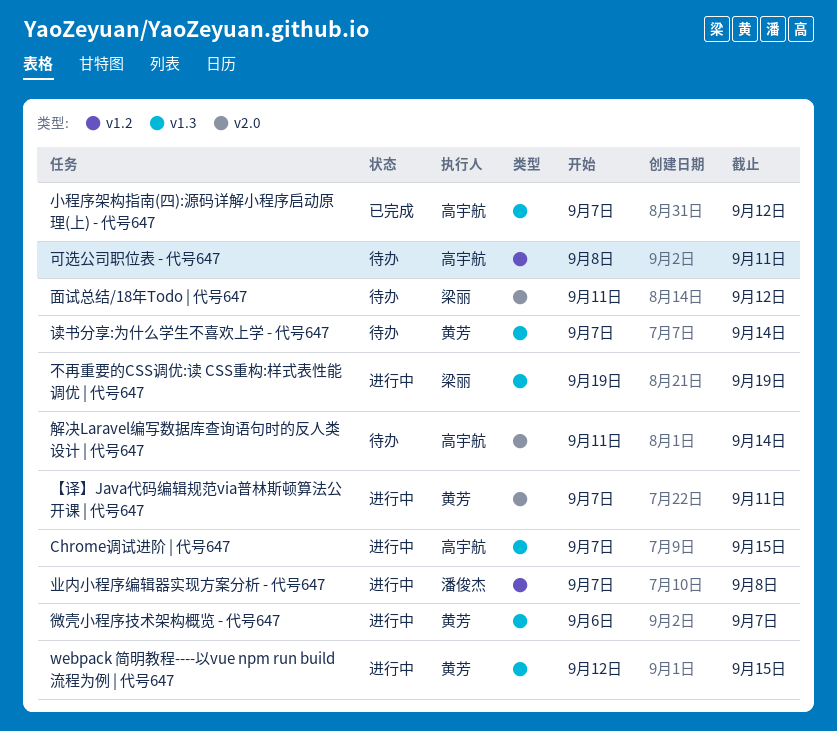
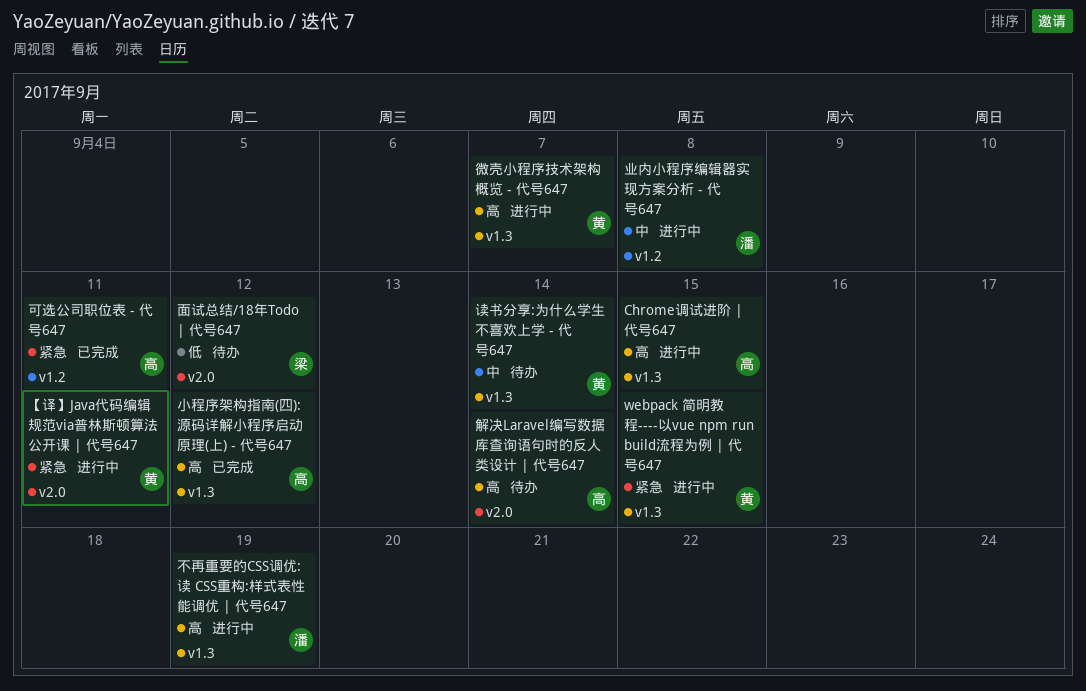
不再重要的CSS调优:读 CSS重构:样式表性能调优 | 代号647, owner: 梁丽 -> 潘俊杰
可选公司职位表 - 代号647, status: 待办 -> 已完成

